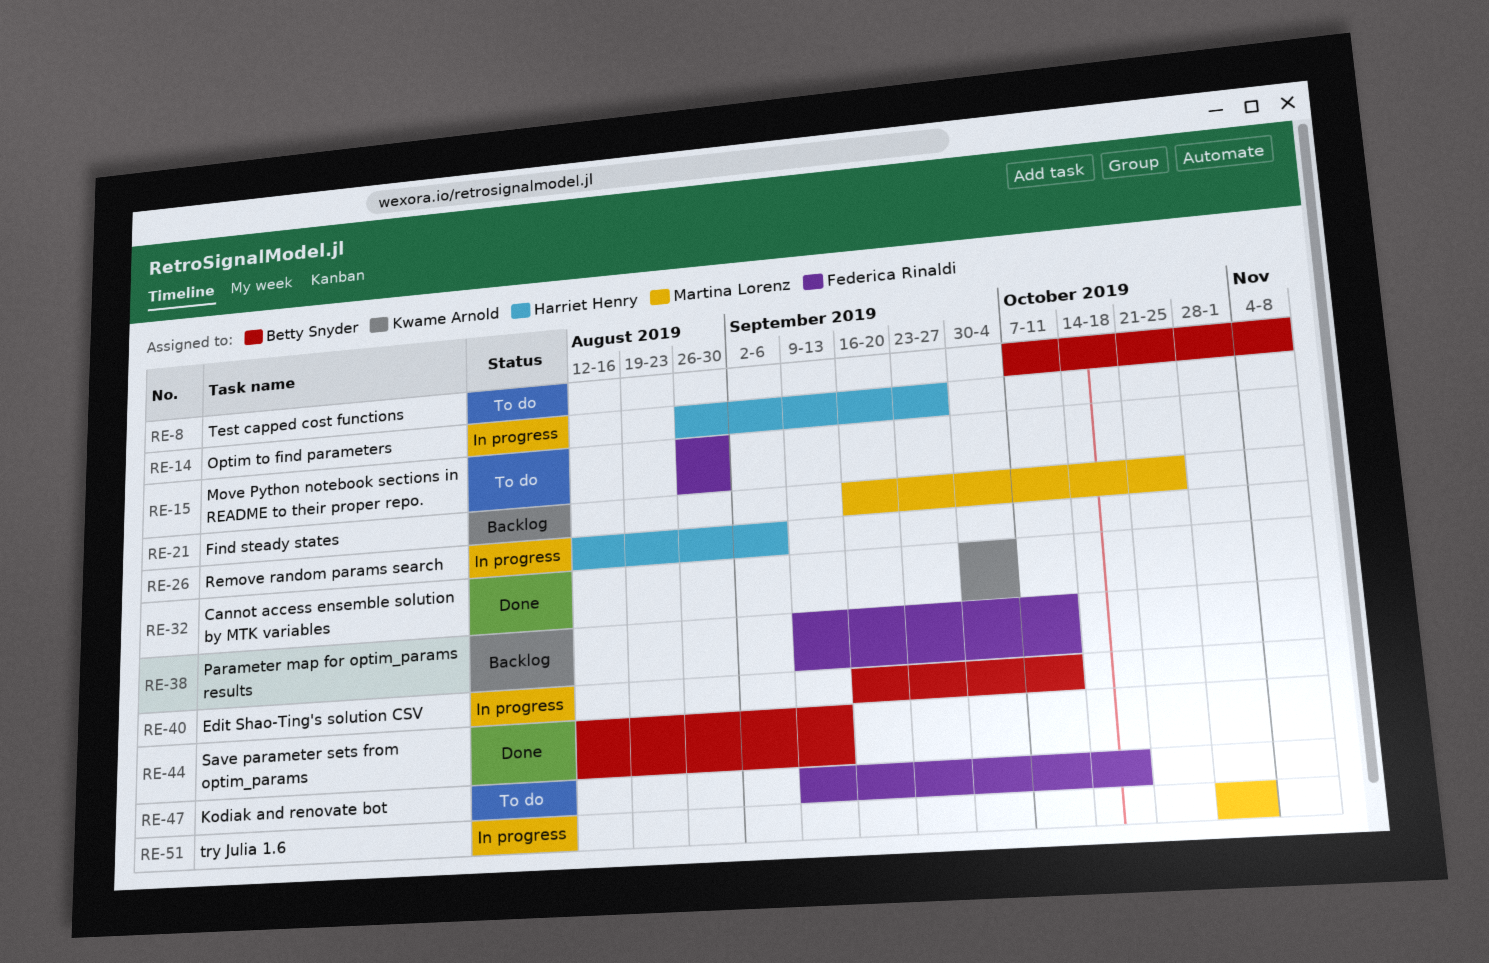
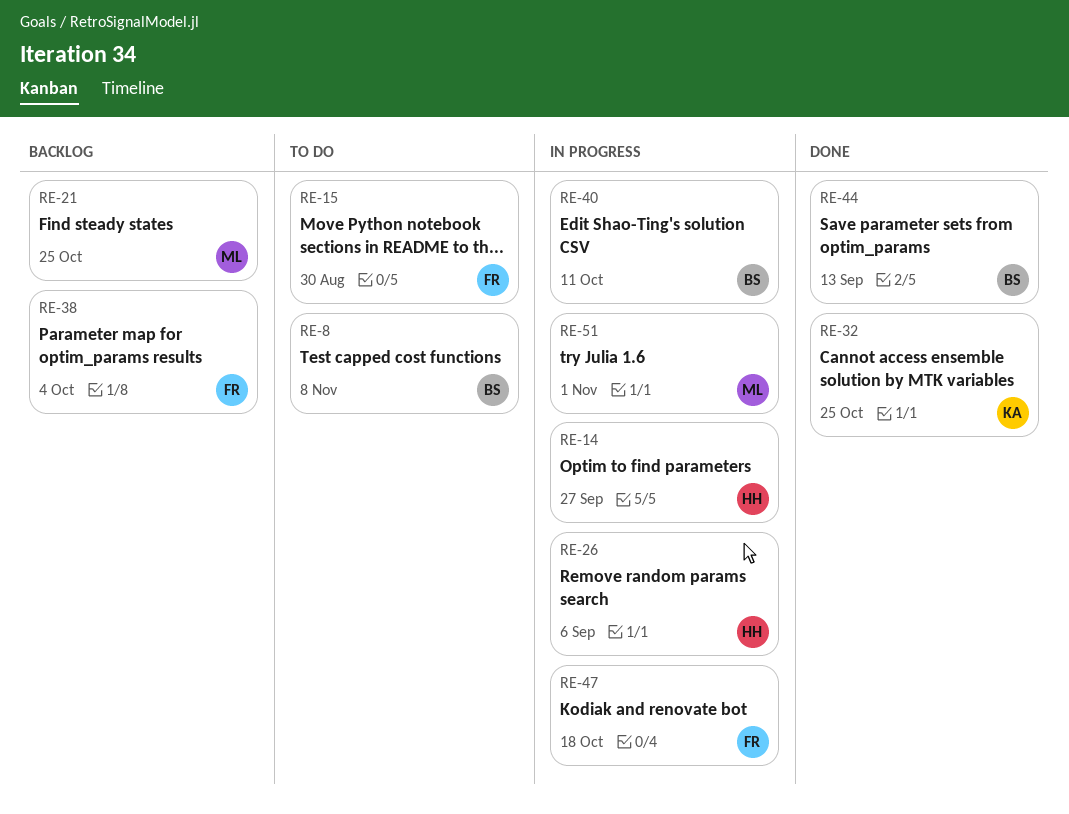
RE-32, due: Oct 4 -> Oct 25
RE-38, due: Oct 11 -> Oct 4
RE-47, status: To do -> In progress

